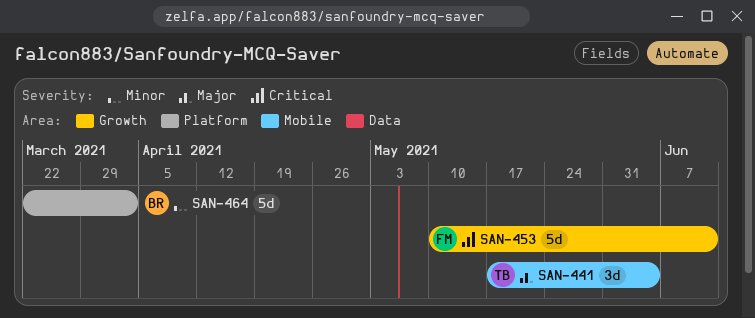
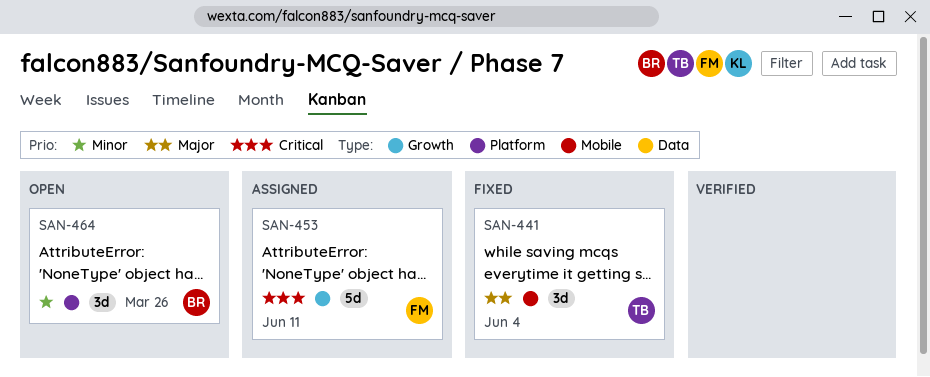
SAN-464, estimate: 5d -> 3d
SAN-464, due: Apr 2 -> Mar 26

